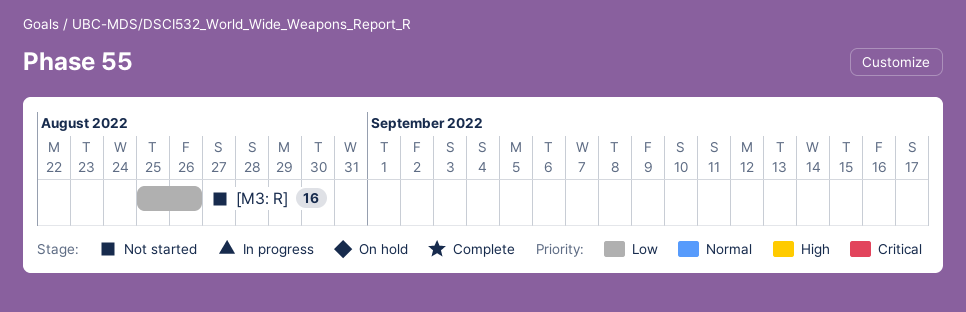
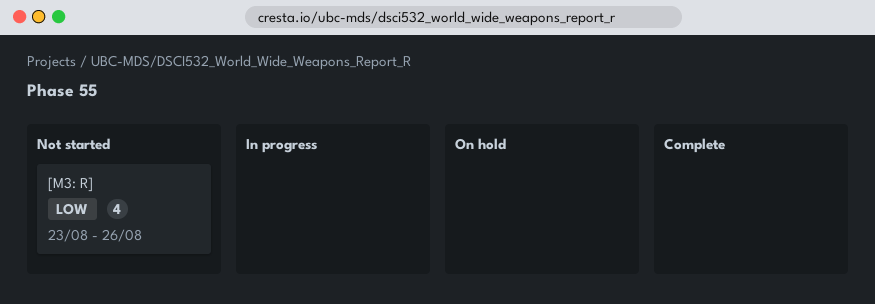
[M3: R], estimate: 16 -> 4
[M3: R], start: Aug 25 -> Aug 23

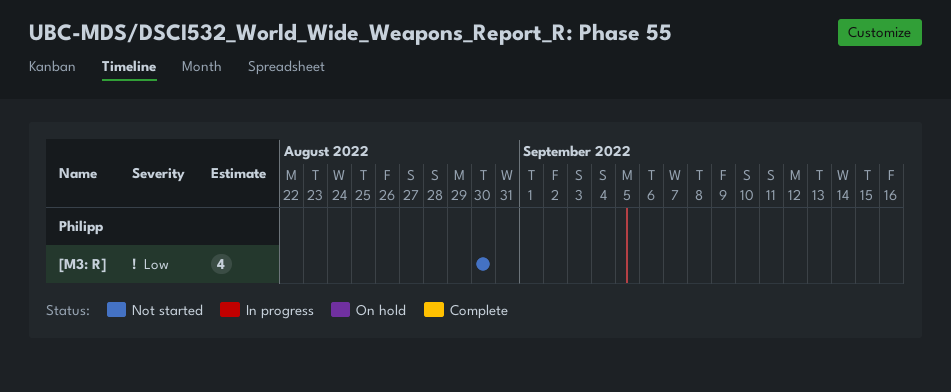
[M3: R], start: Aug 23 -> Aug 30
[M3: R], due: Aug 26 -> Aug 30

